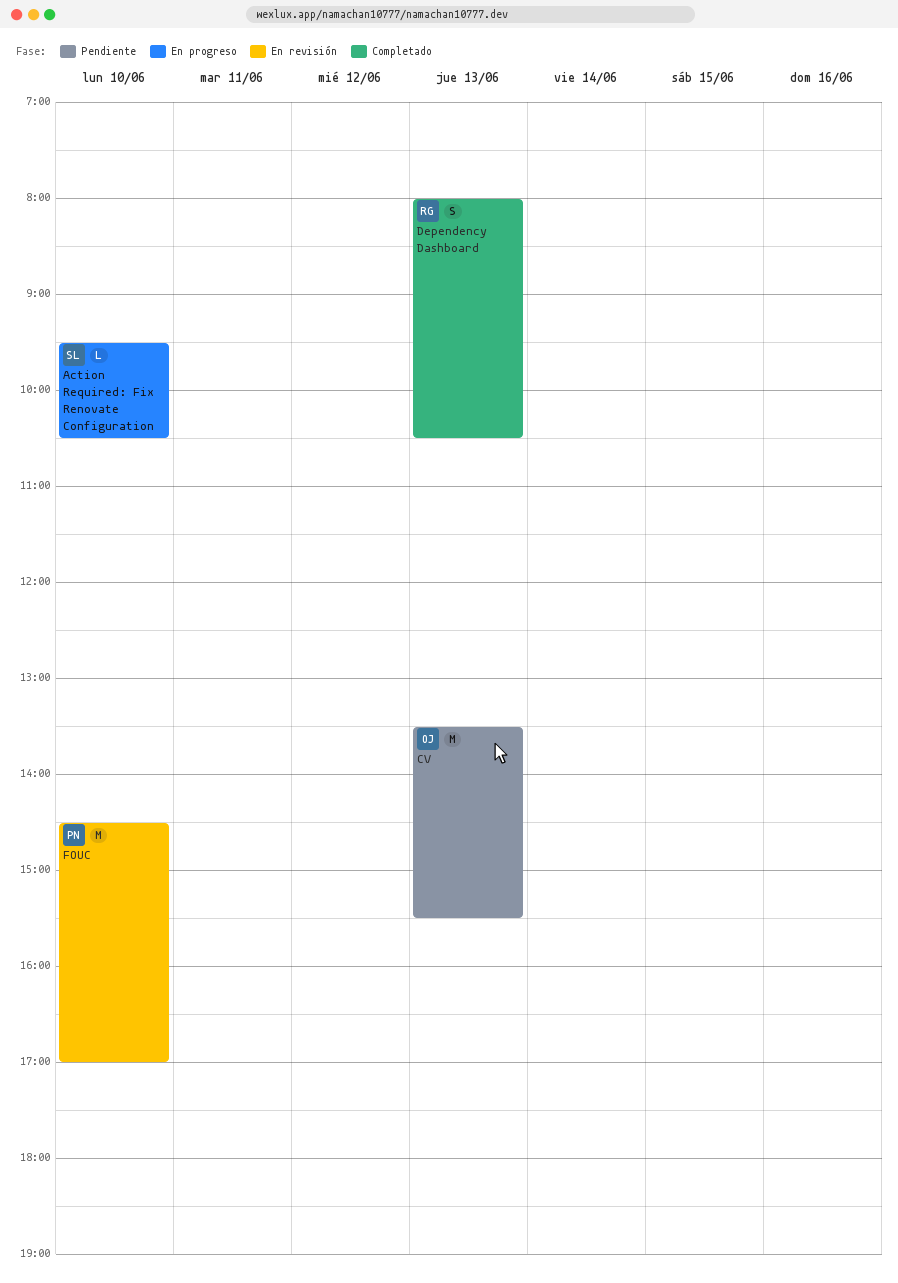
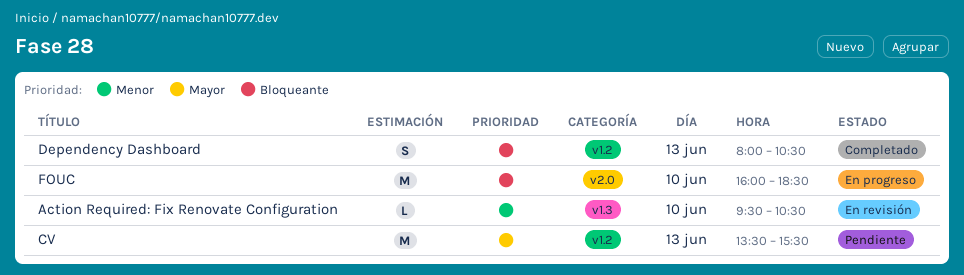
Action Required: Fix Renovate Configuration, status: En progreso -> En revisión
FOUC, status: En revisión -> En progreso
FOUC, begins: 14:30 -> 16:00
FOUC, ends: 17:00 -> 18:30

